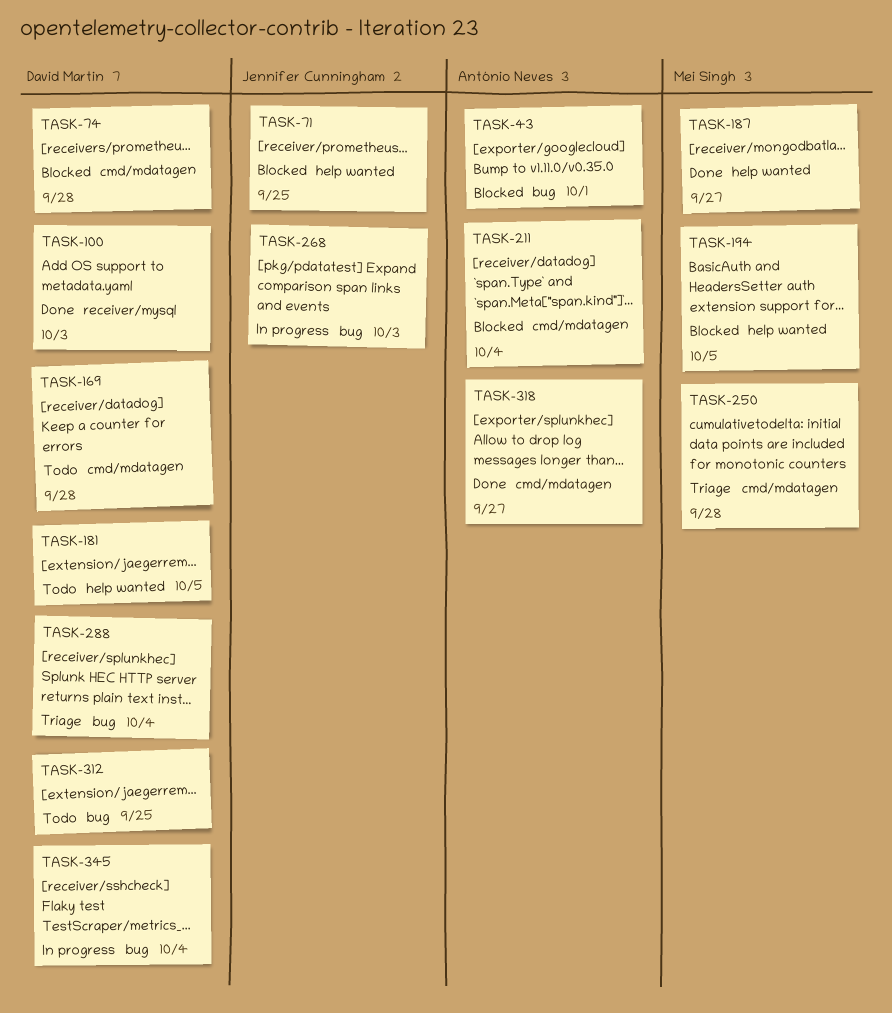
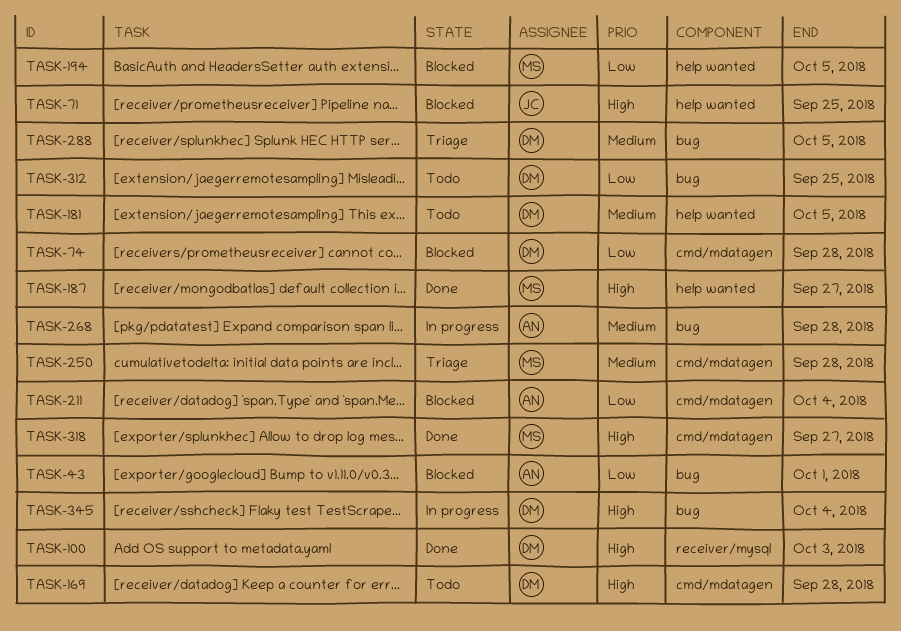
TASK-268, owner: Jennifer Cunningham -> António Neves
TASK-268, due: Oct 3 -> Sep 28
TASK-288, due: Oct 4 -> Oct 5
TASK-318, owner: António Neves -> Mei Singh

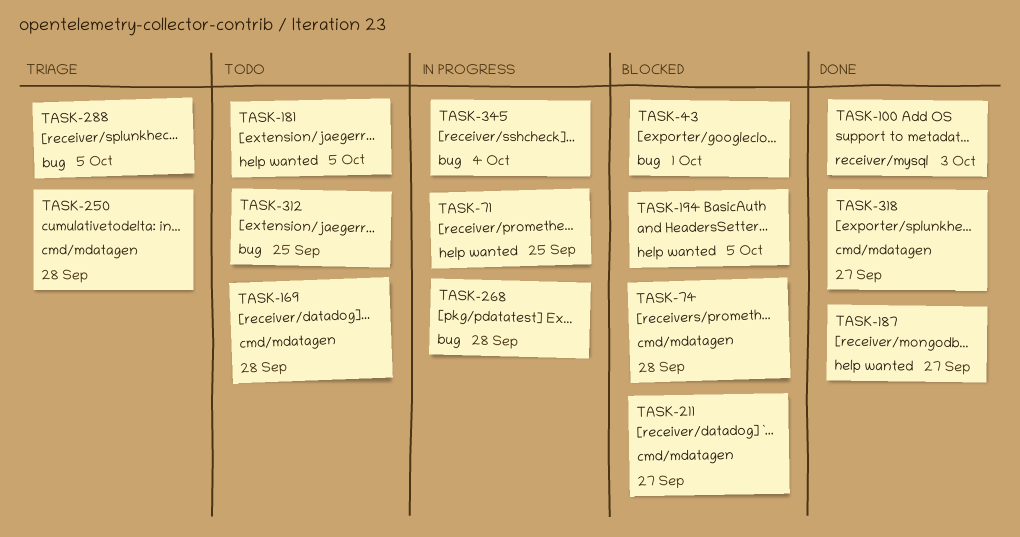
TASK-71, status: Blocked -> In progress
TASK-211, due: Oct 4 -> Sep 27

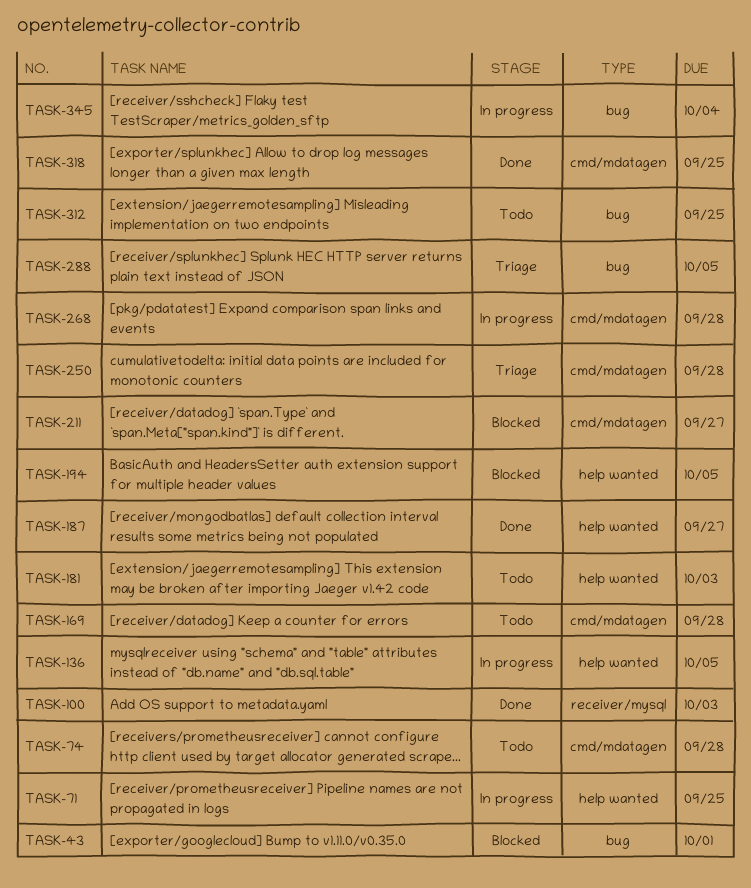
TASK-74, status: Blocked -> Todo
TASK-136: none -> present
TASK-181, due: Oct 5 -> Oct 3
TASK-268, label: bug -> cmd/mdatagen
TASK-318, due: Sep 27 -> Sep 25

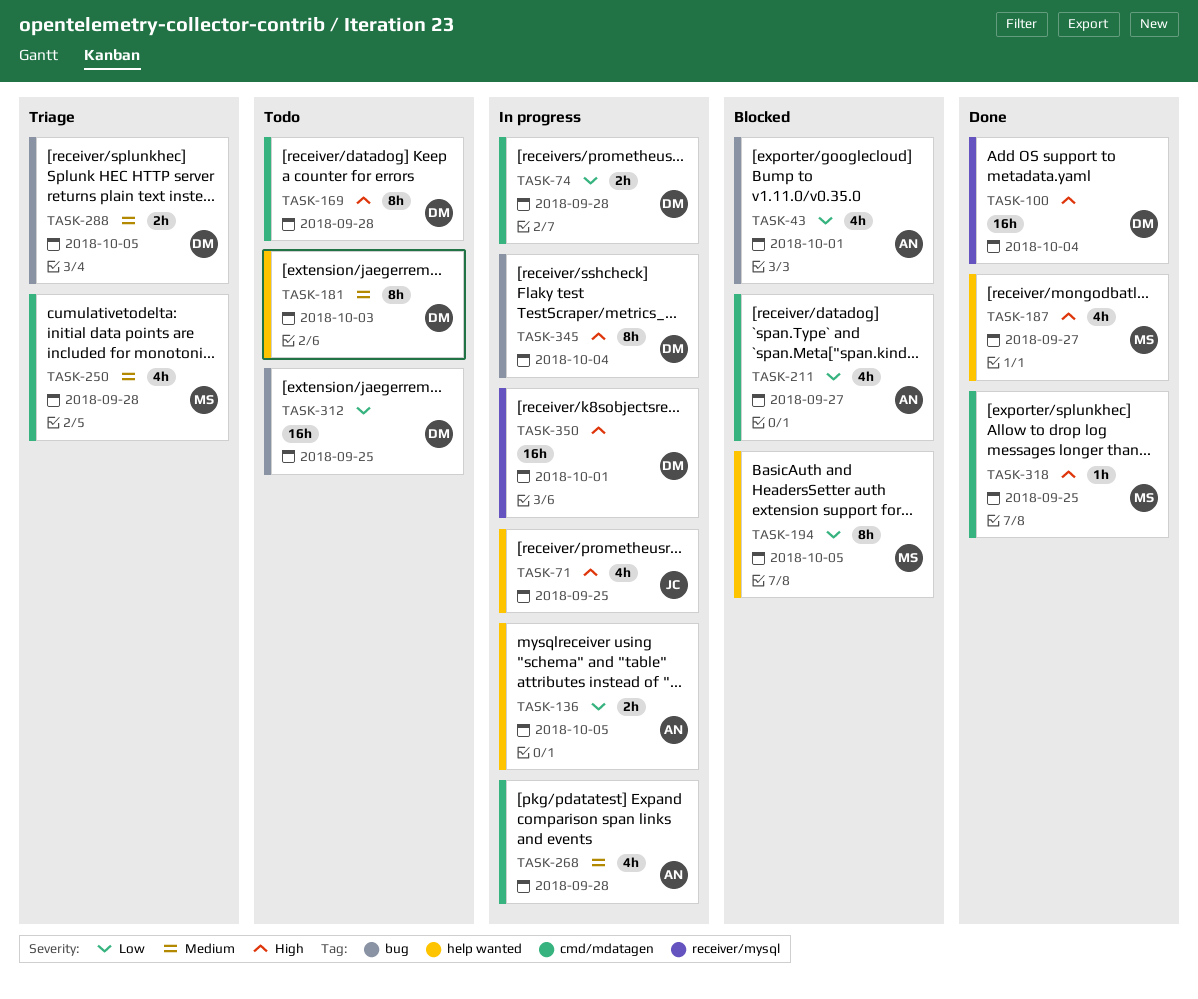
TASK-74, status: Todo -> In progress
TASK-100, due: Oct 3 -> Oct 4
TASK-350: none -> present

